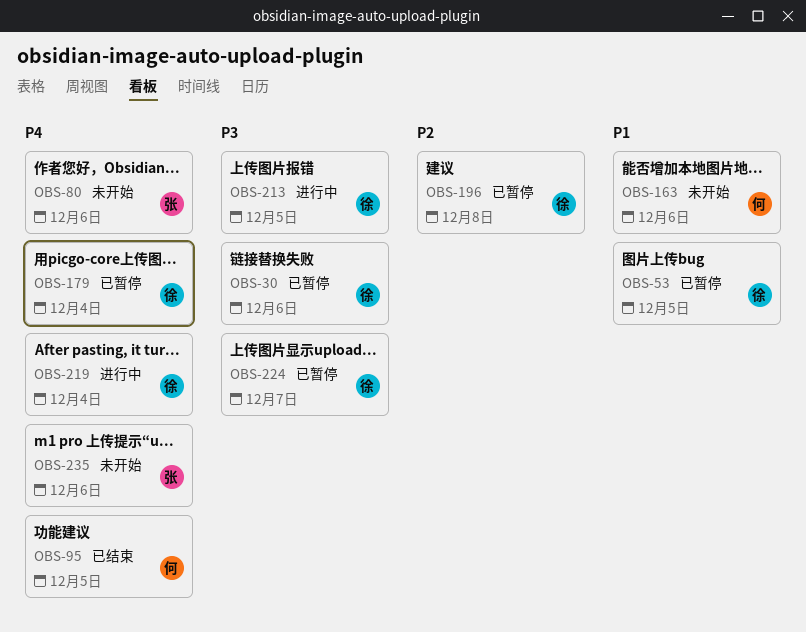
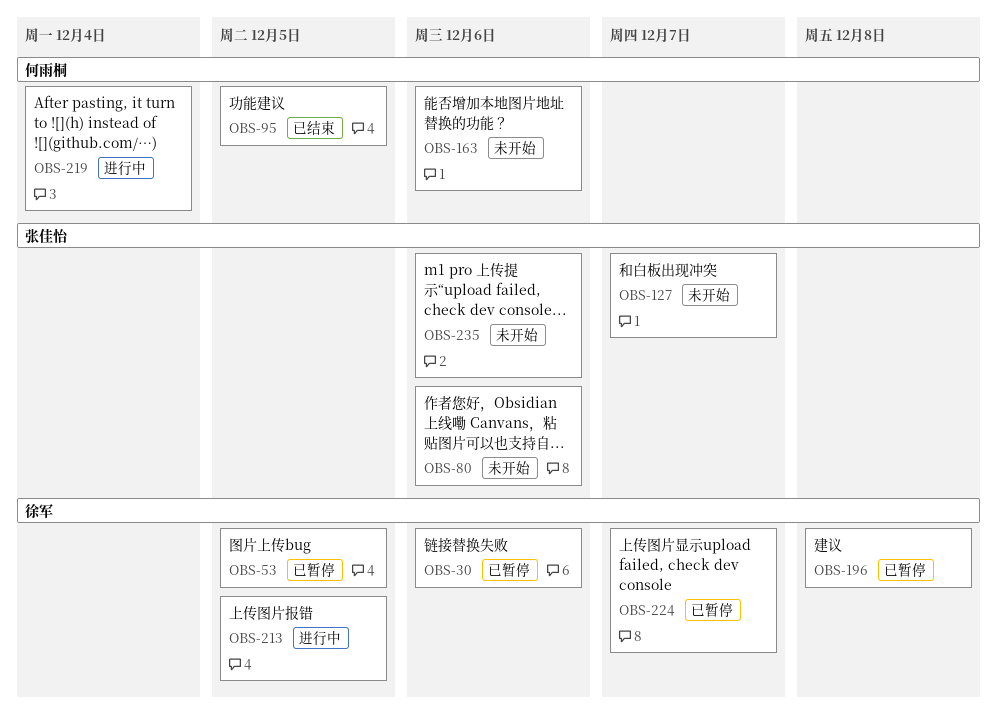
OBS-127: none -> present
OBS-179: present -> none
OBS-219, owner: 徐军 -> 何雨桐

